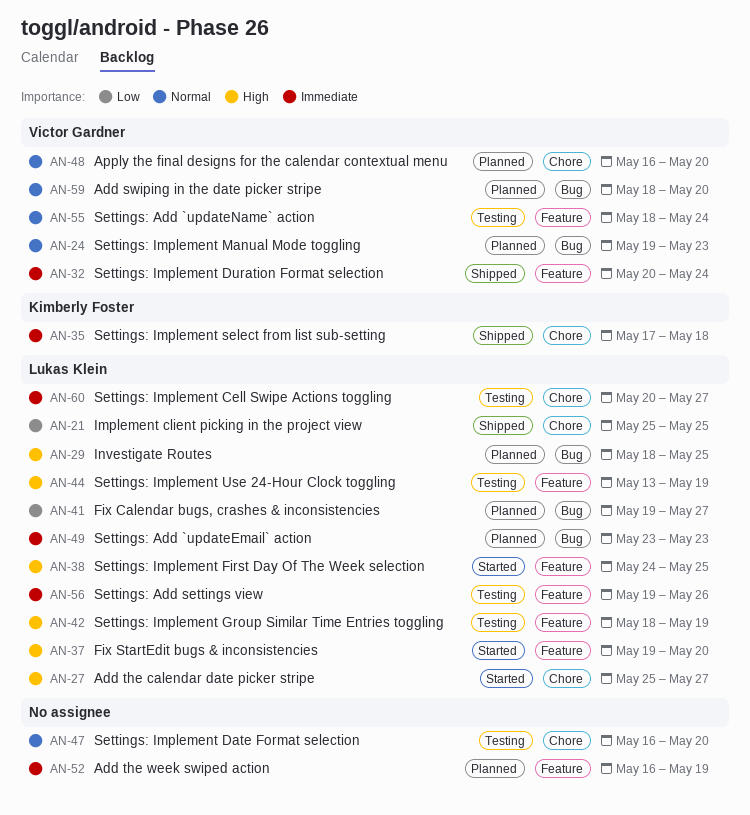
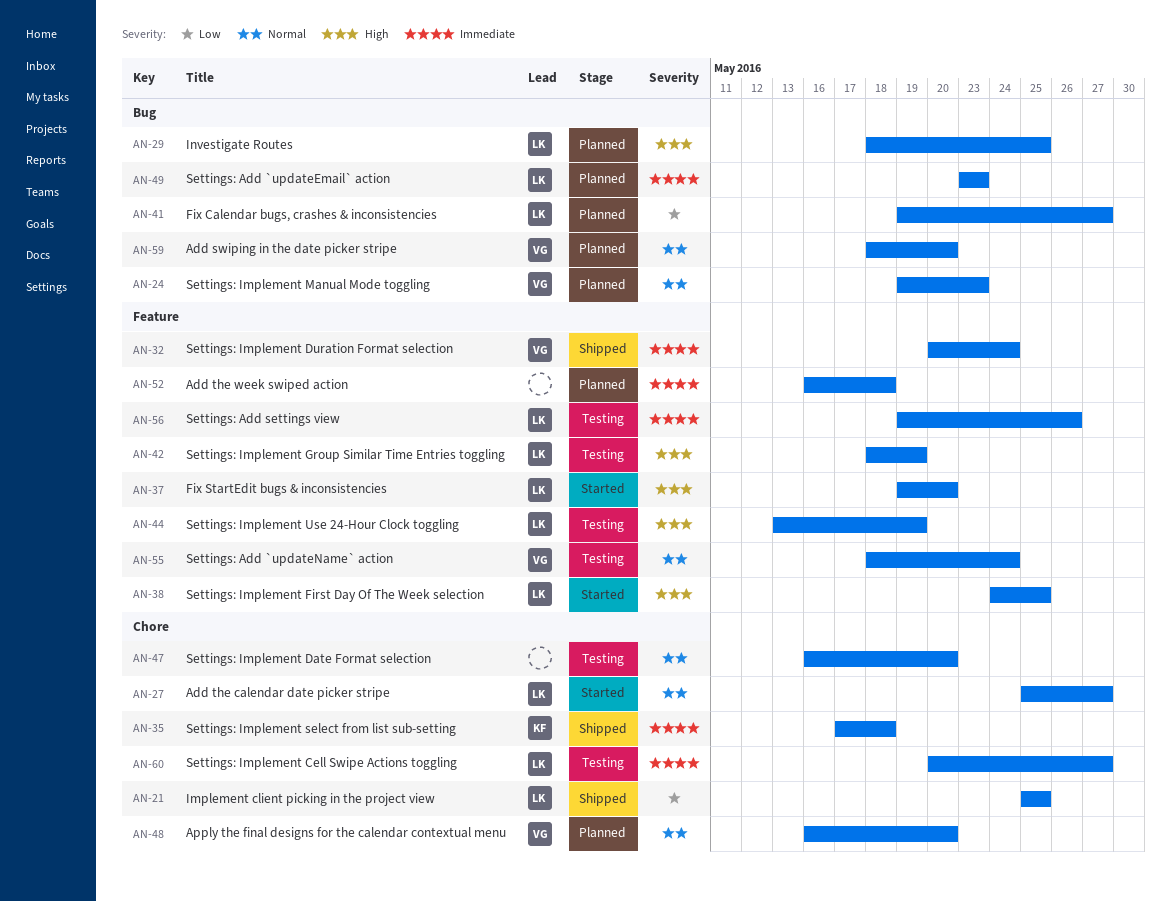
AN-27, priority: High -> Normal
AN-52, due: May 19 -> May 18

